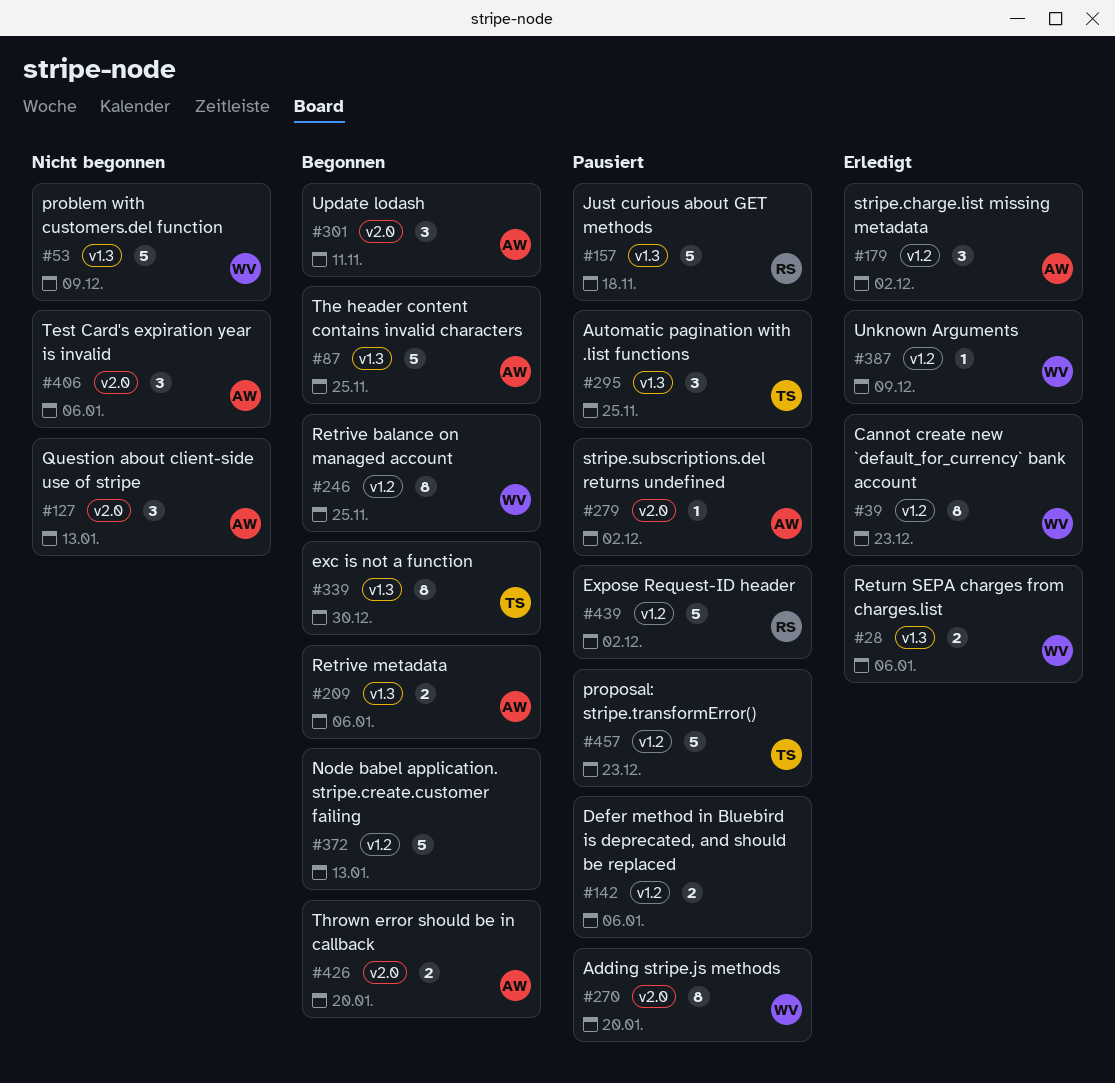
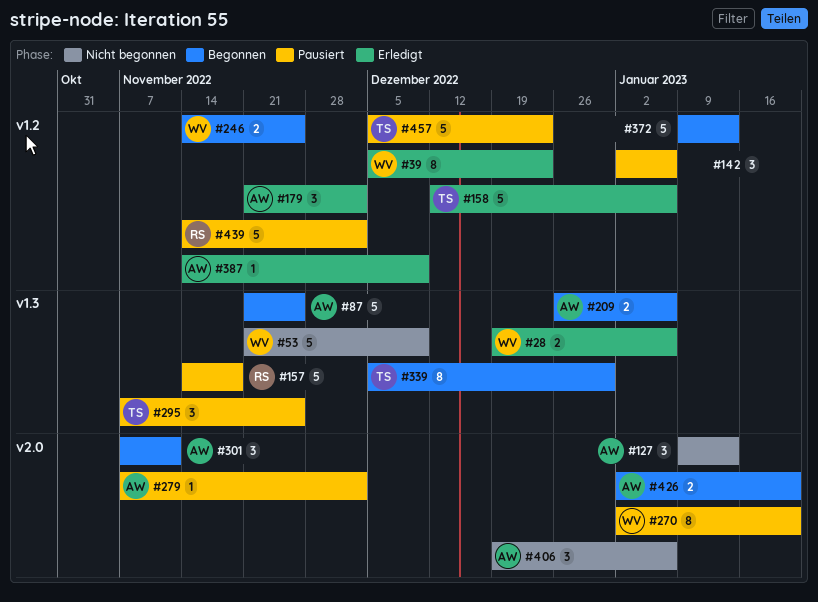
#142, estimate: 2 -> 3
#158: none -> present
#246, estimate: 8 -> 2
#387, owner: WV -> AW

